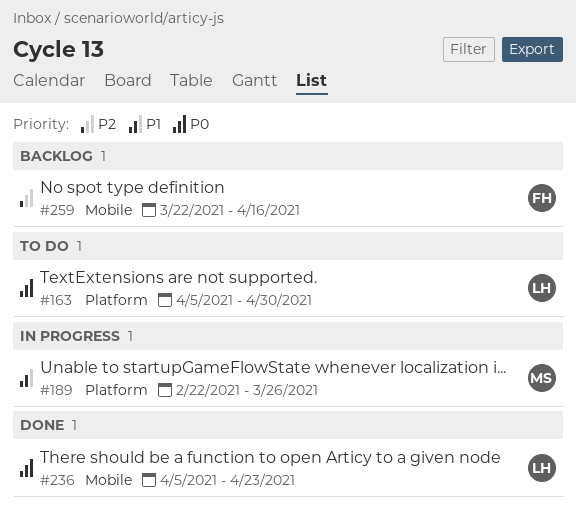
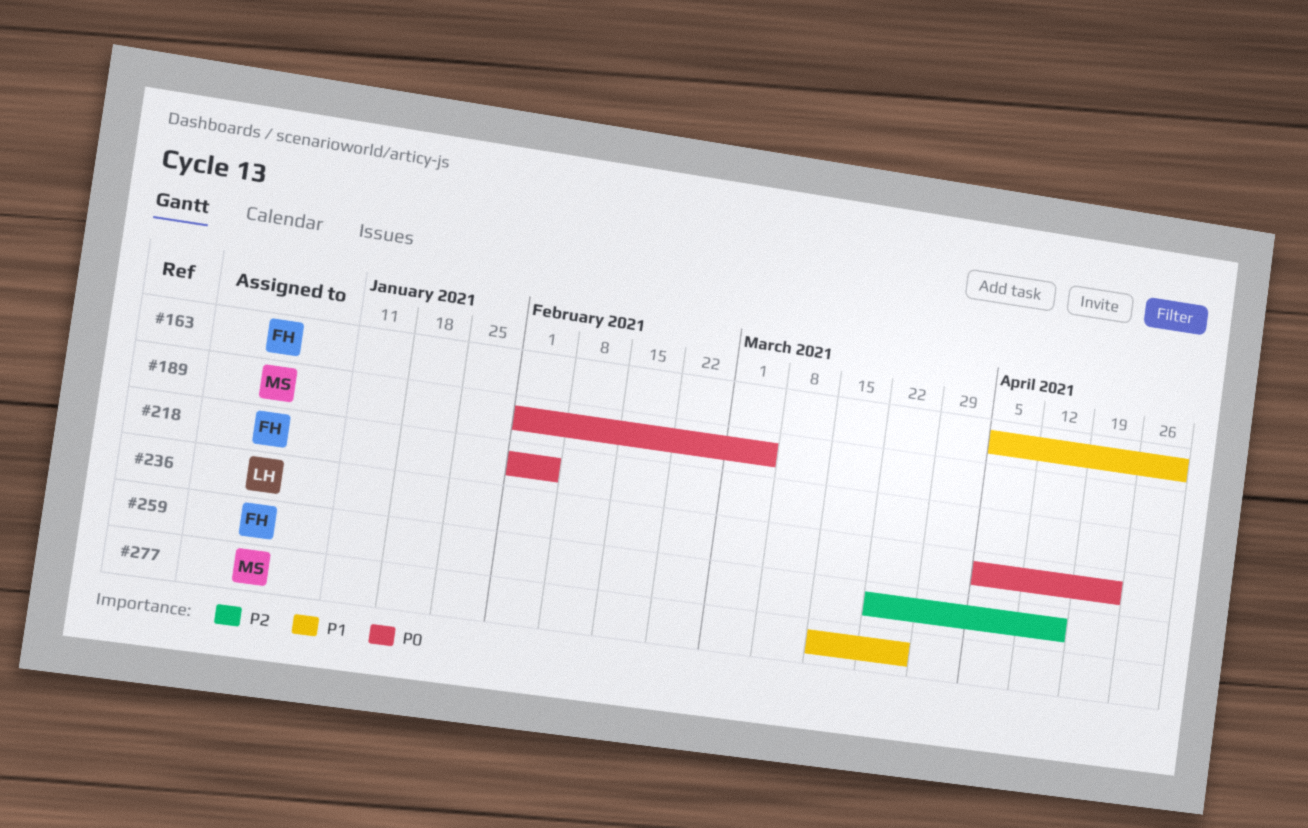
#163, owner: LH -> FH
#163, priority: P0 -> P1
#189, priority: P1 -> P0
#189, start: Feb 22 -> Feb 1
#189, due: Mar 26 -> Mar 5
#218: none -> present
#277: none -> present

